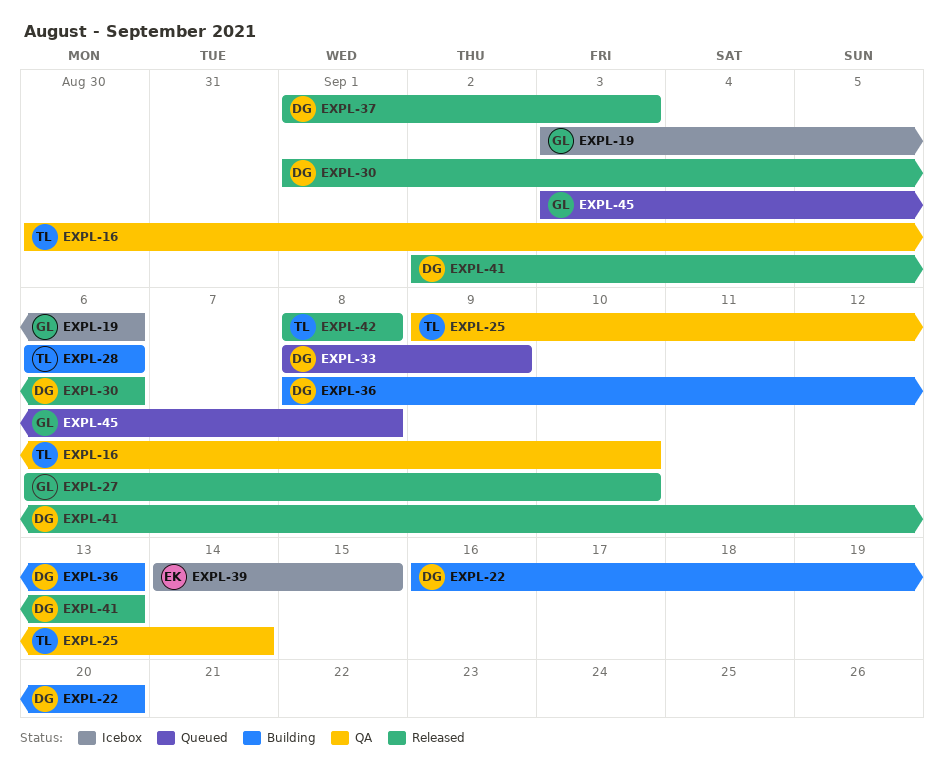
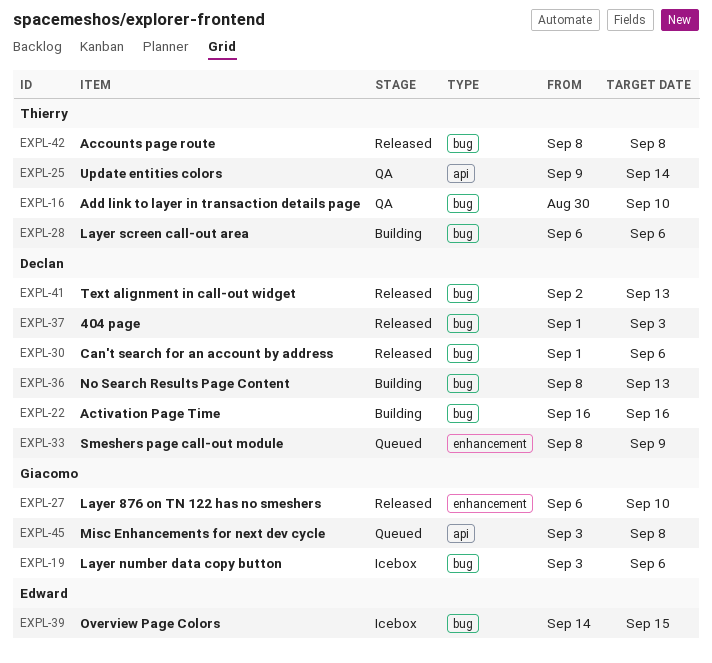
EXPL-22, due: Sep 20 -> Sep 16

